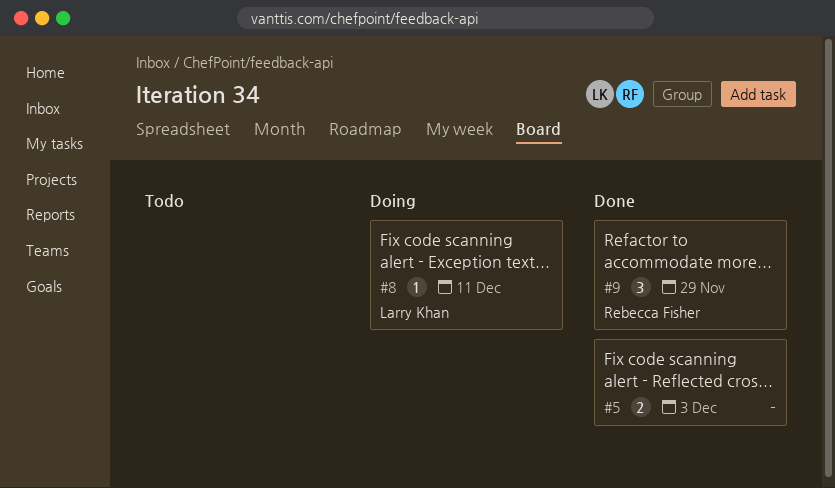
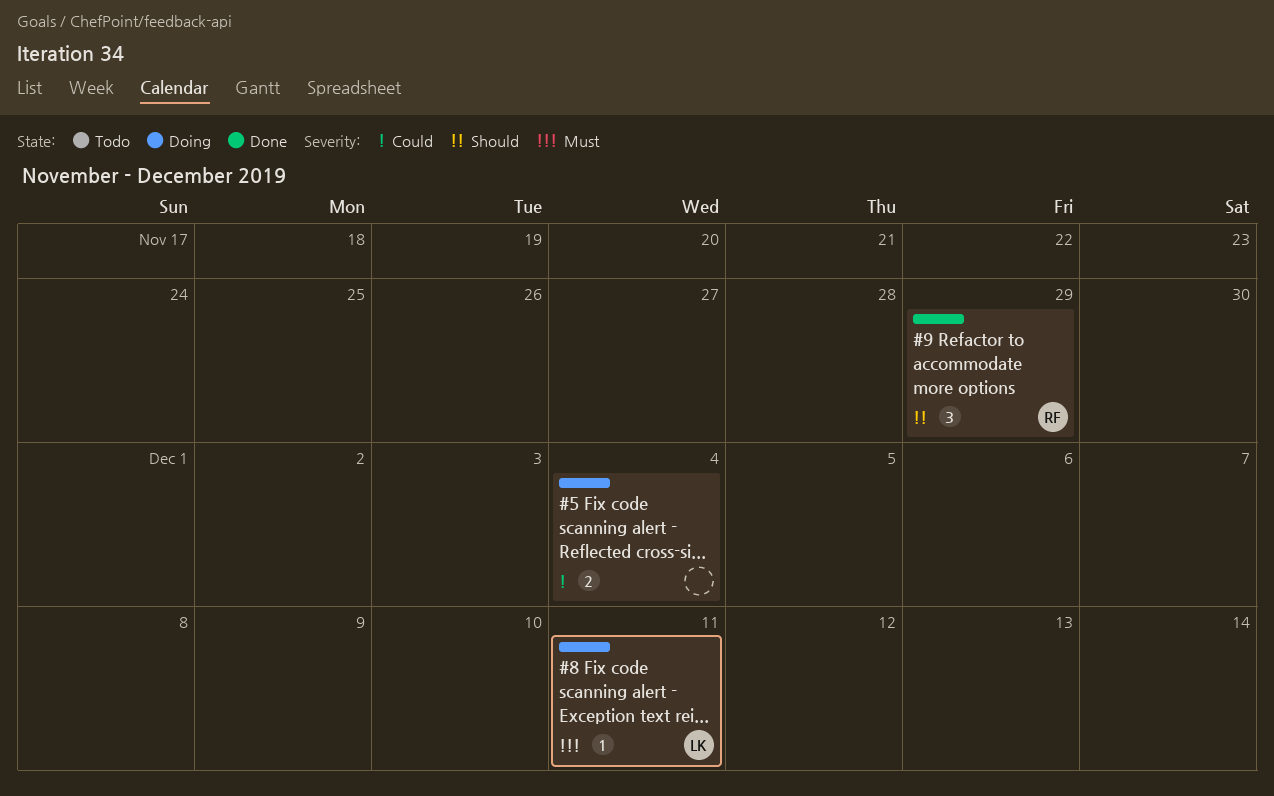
#5, status: Done -> Doing
#5, due: Dec 3 -> Dec 4

